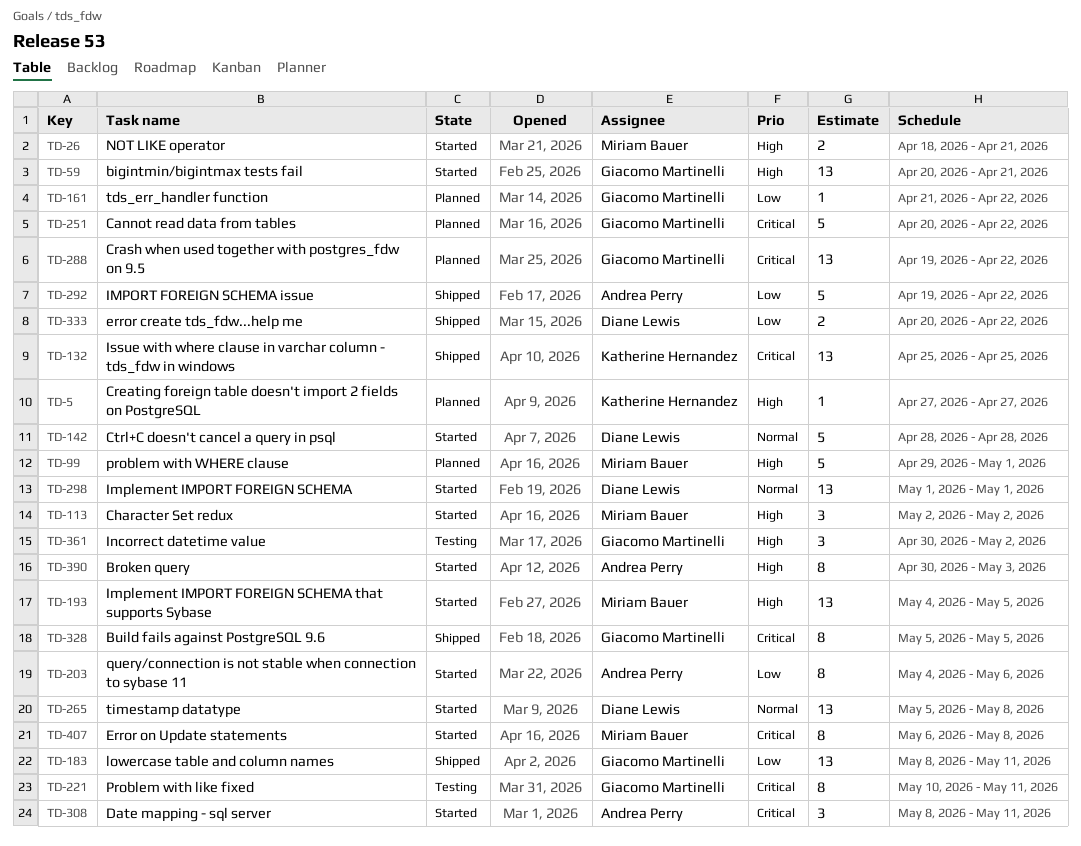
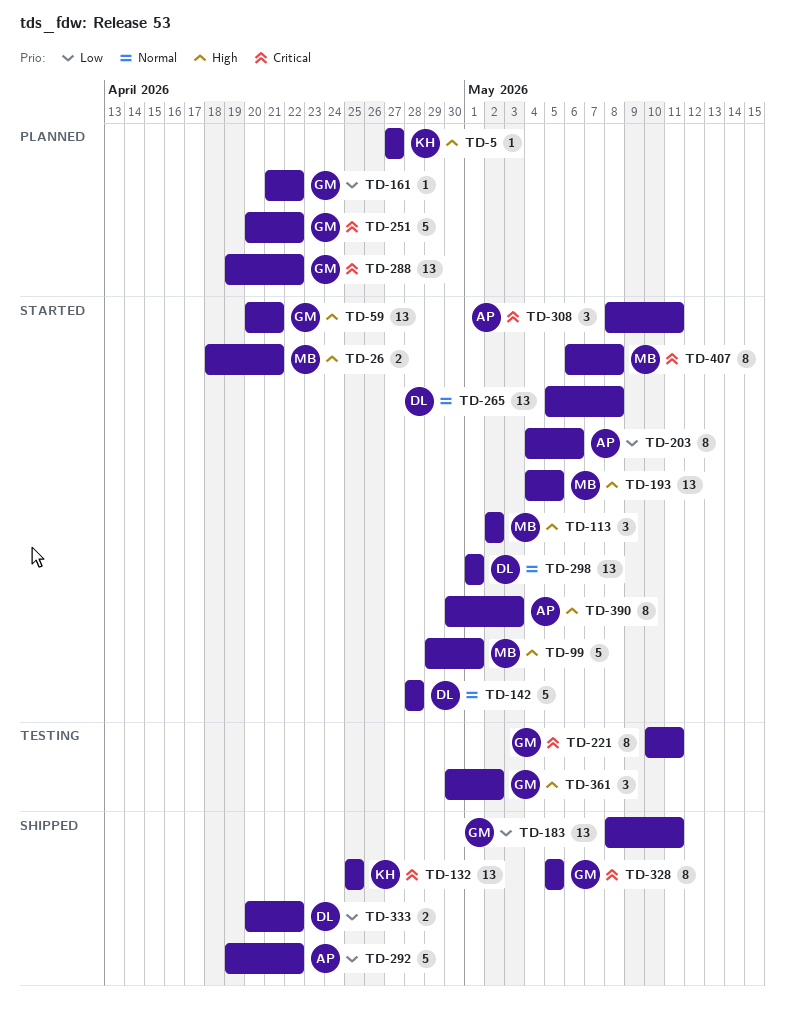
TD-99, status: Planned -> Started

